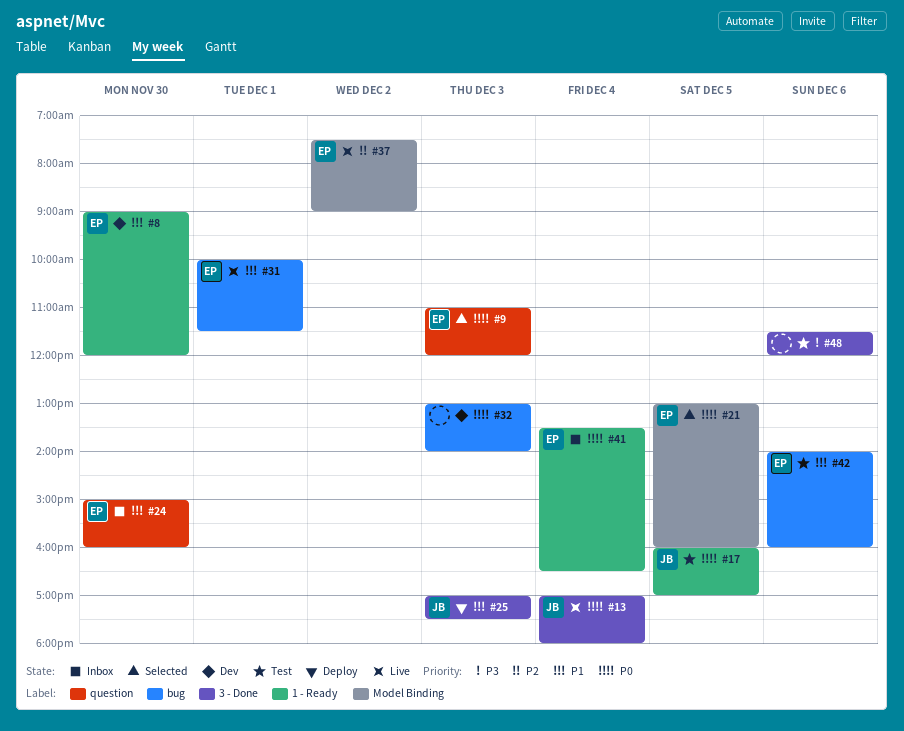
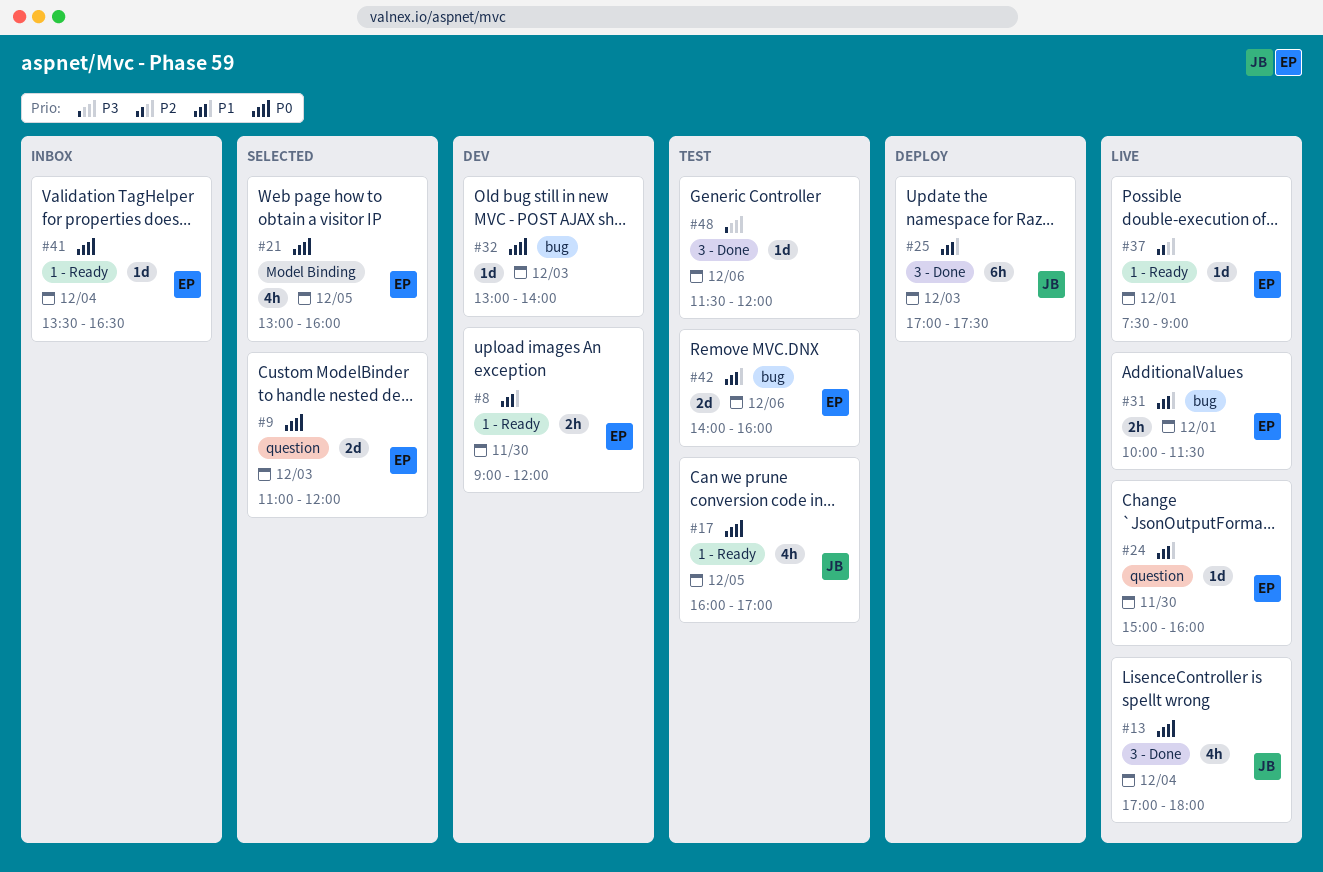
#24, status: Inbox -> Live
#37, label: Model Binding -> 1 - Ready
#37, day: Dec 2 -> Dec 1

